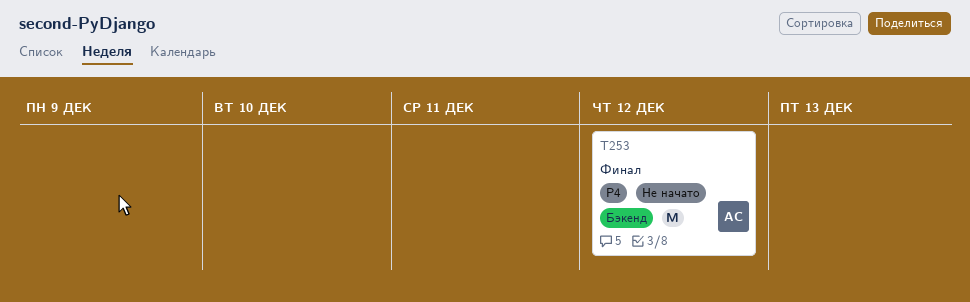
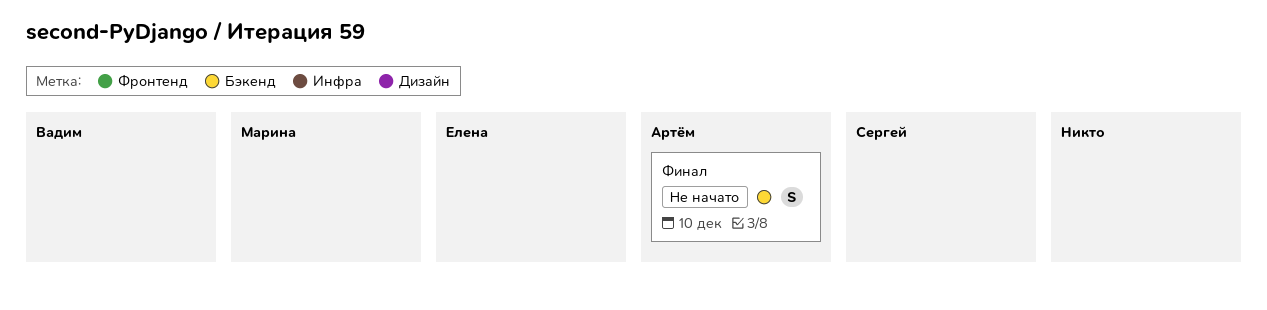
Финал, estimate: M -> S
Финал, due: Dec 12 -> Dec 10

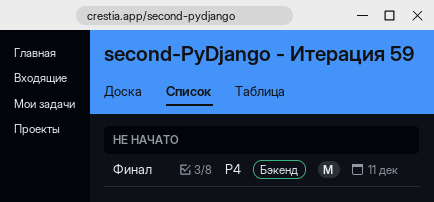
Финал, estimate: S -> M
Финал, due: Dec 10 -> Dec 11

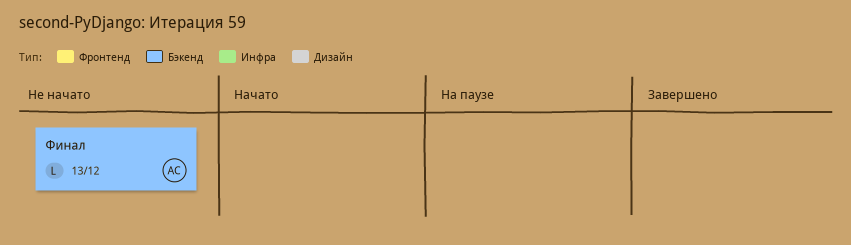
Финал, estimate: M -> L
Финал, due: Dec 11 -> Dec 13

